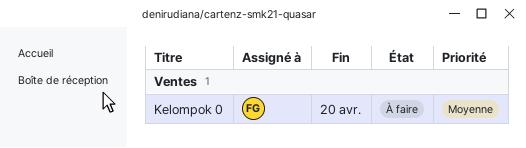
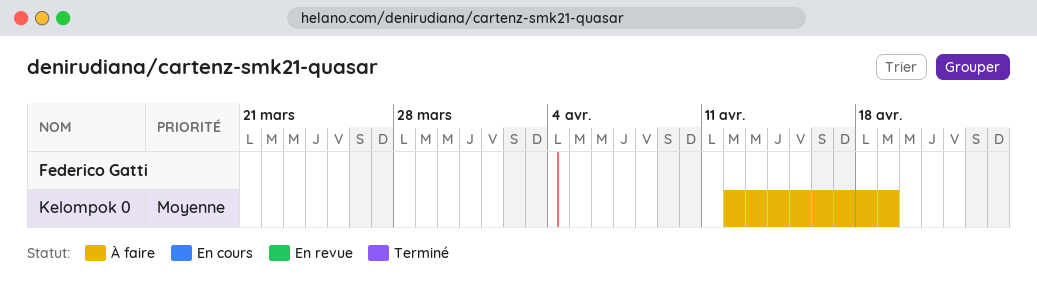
Kelompok 0, due: Apr 20 -> Apr 19

